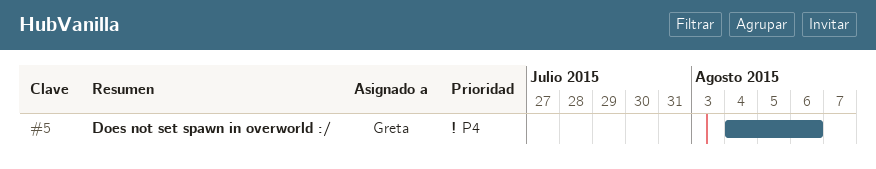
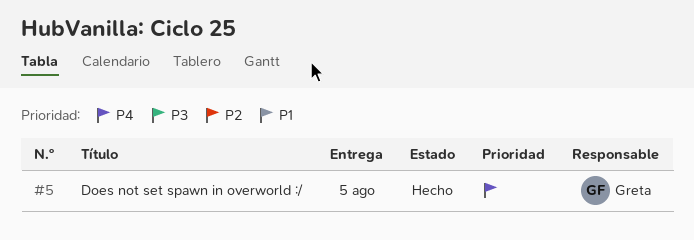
#5, due: Aug 6 -> Aug 5

